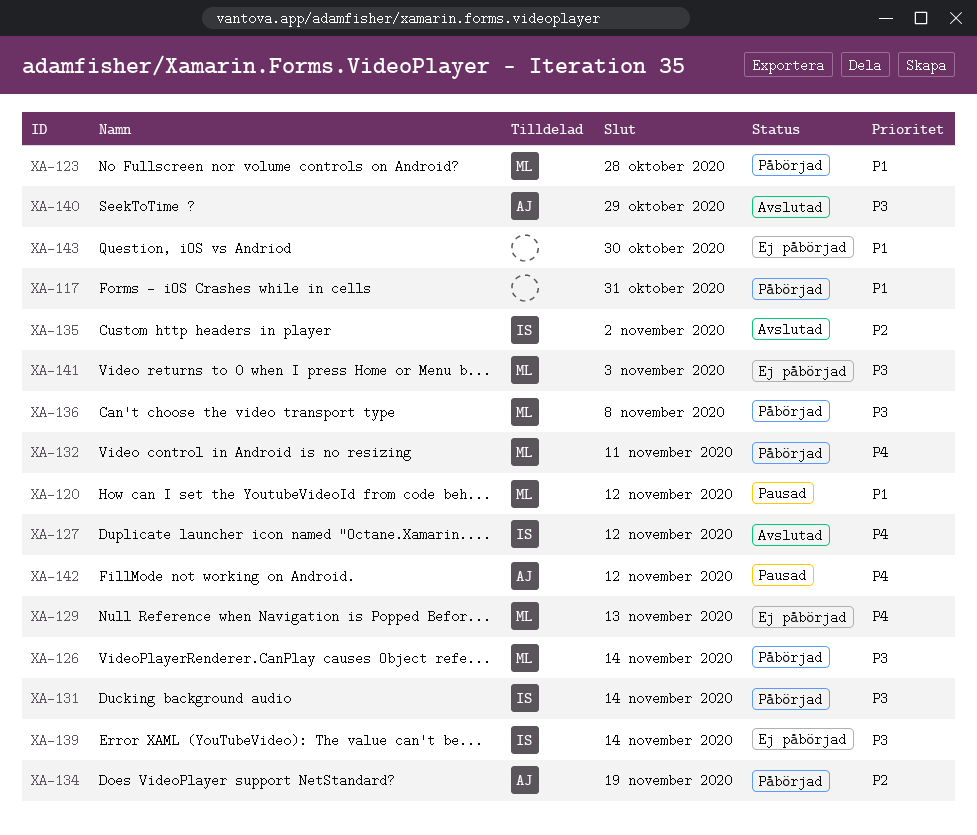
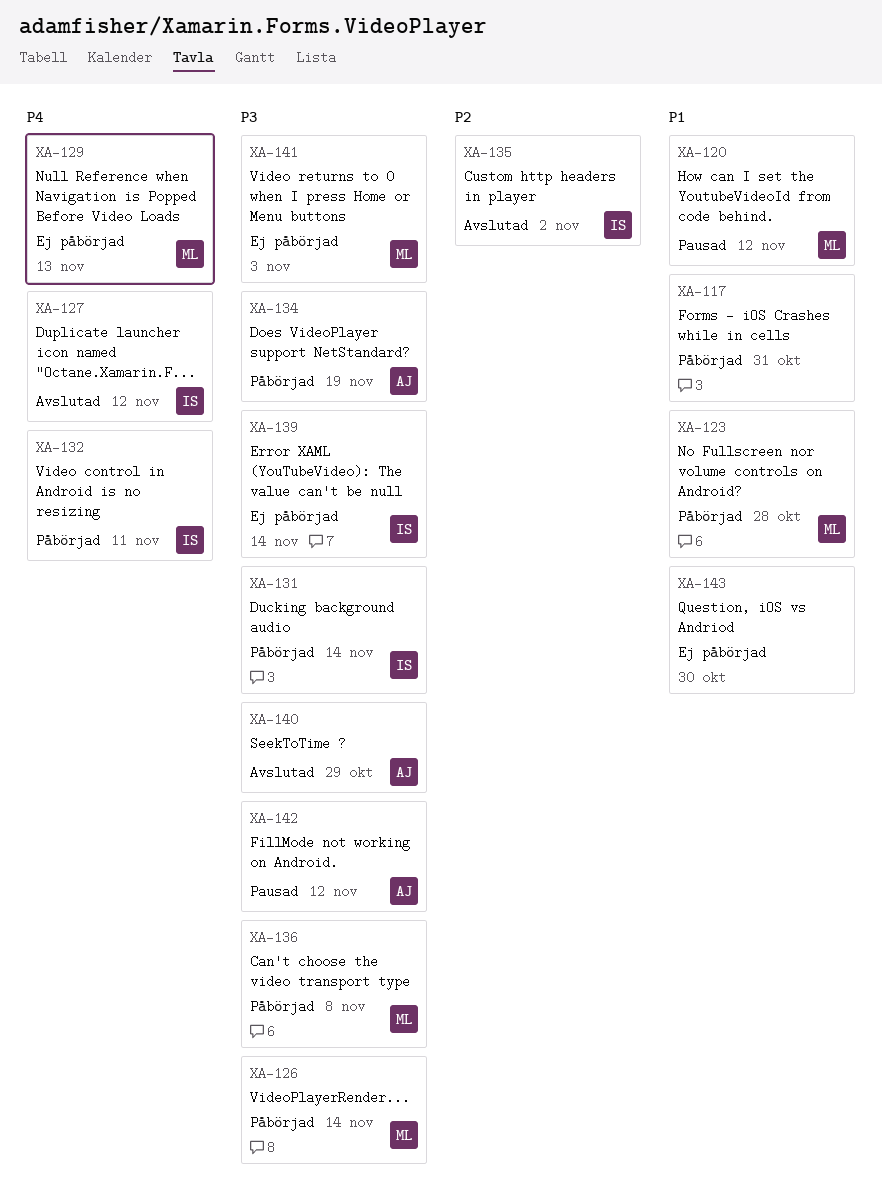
XA-132, owner: ML -> IS
XA-134, priority: P2 -> P3
XA-142, priority: P4 -> P3

